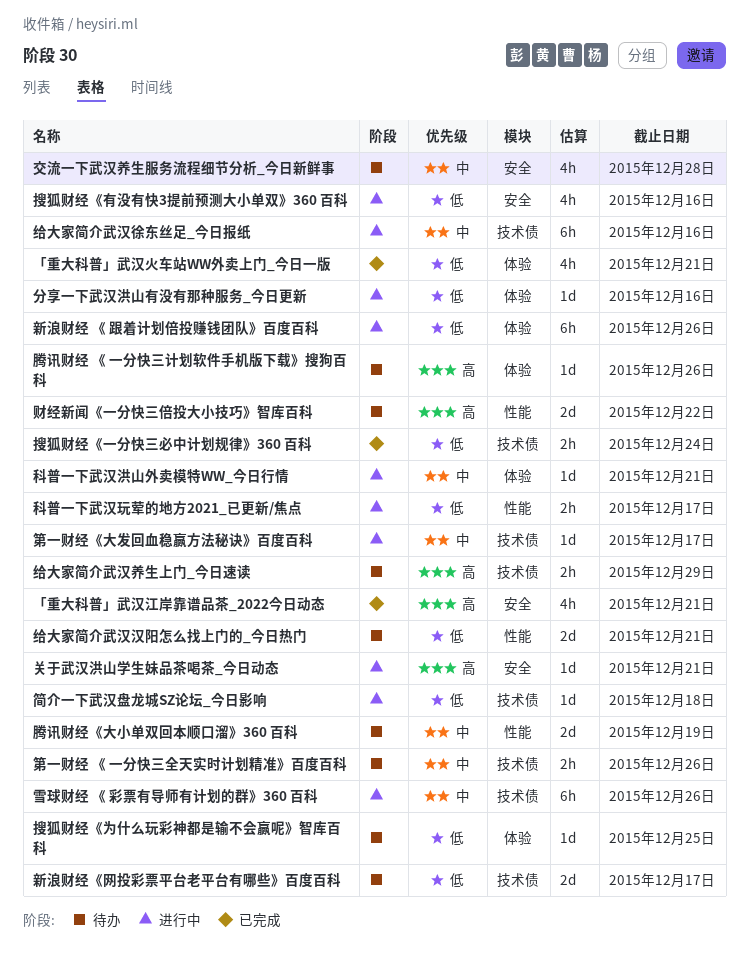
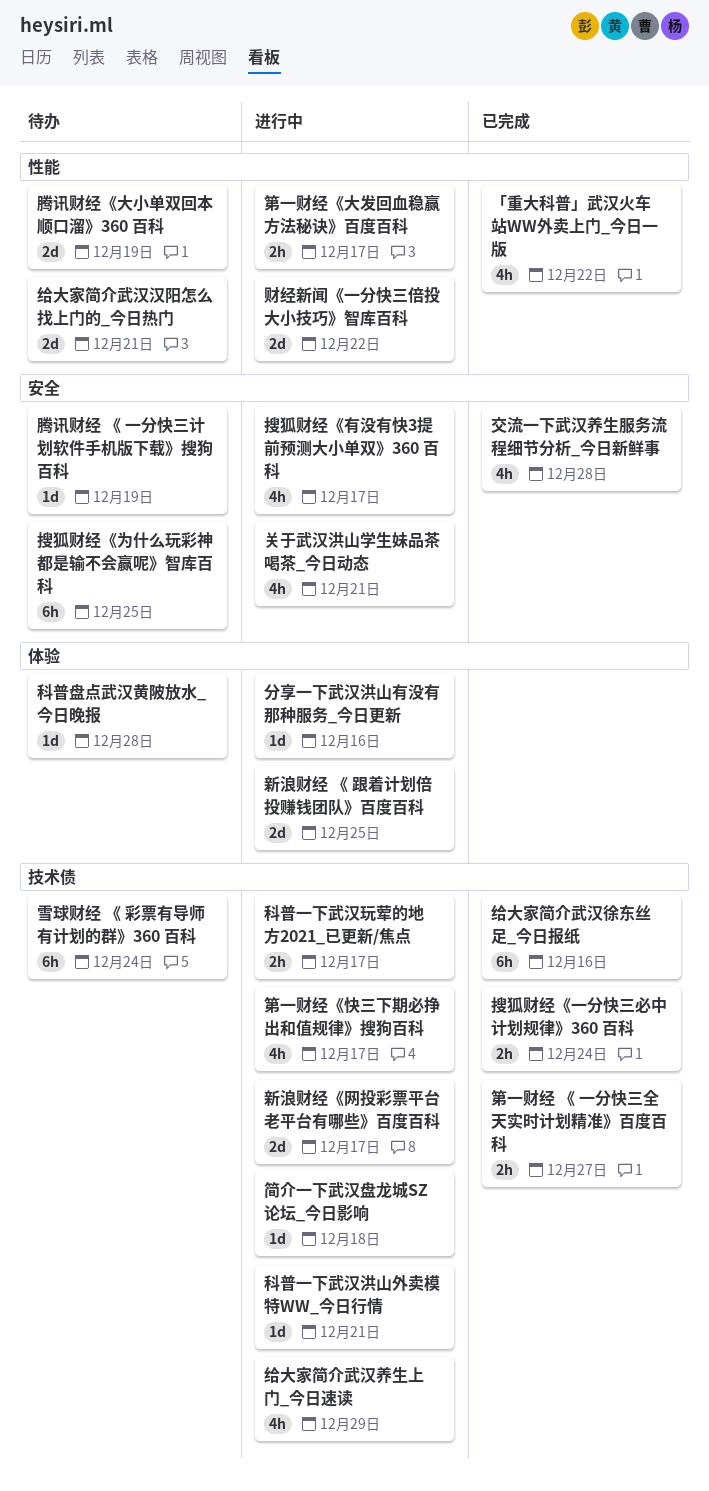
「重大科普」武汉江岸靠谱品茶_2022今日动态: present -> none
「重大科普」武汉火车站WW外卖上门_今日一版, label: 体验 -> 性能
「重大科普」武汉火车站WW外卖上门_今日一版, due: Dec 21 -> Dec 22
交流一下武汉养生服务流程细节分析_今日新鲜事, status: 待办 -> 已完成
关于武汉洪山学生妹品茶喝茶_今日动态, estimate: 1d -> 4h
搜狐财经《为什么玩彩神都是输不会赢呢》智库百科, label: 体验 -> 安全
搜狐财经《为什么玩彩神都是输不会赢呢》智库百科, estimate: 1d -> 6h
搜狐财经《有没有快3提前预测大小单双》360 百科, due: Dec 16 -> Dec 17
新浪财经 《 跟着计划倍投赚钱团队》百度百科, estimate: 6h -> 2d
新浪财经 《 跟着计划倍投赚钱团队》百度百科, due: Dec 26 -> Dec 25
新浪财经《网投彩票平台老平台有哪些》百度百科, status: 待办 -> 进行中
科普一下武汉洪山外卖模特WW_今日行情, label: 体验 -> 技术债
科普一下武汉玩荤的地方2021_已更新/焦点, label: 性能 -> 技术债
科普盘点武汉黄陂放水_今日晚报: none -> present
第一财经 《 一分快三全天实时计划精准》百度百科, status: 待办 -> 已完成
第一财经 《 一分快三全天实时计划精准》百度百科, due: Dec 26 -> Dec 27
第一财经《大发回血稳赢方法秘诀》百度百科, label: 技术债 -> 性能
第一财经《大发回血稳赢方法秘诀》百度百科, estimate: 1d -> 2h
第一财经《快三下期必挣出和值规律》搜狗百科: none -> present
给大家简介武汉养生上门_今日速读, status: 待办 -> 进行中
给大家简介武汉养生上门_今日速读, estimate: 2h -> 4h
给大家简介武汉徐东丝足_今日报纸, status: 进行中 -> 已完成
腾讯财经 《 一分快三计划软件手机版下载》搜狗百科, label: 体验 -> 安全
腾讯财经 《 一分快三计划软件手机版下载》搜狗百科, due: Dec 26 -> Dec 19
财经新闻《一分快三倍投大小技巧》智库百科, status: 待办 -> 进行中
雪球财经 《 彩票有导师有计划的群》360 百科, status: 进行中 -> 待办
雪球财经 《 彩票有导师有计划的群》360 百科, due: Dec 26 -> Dec 24

